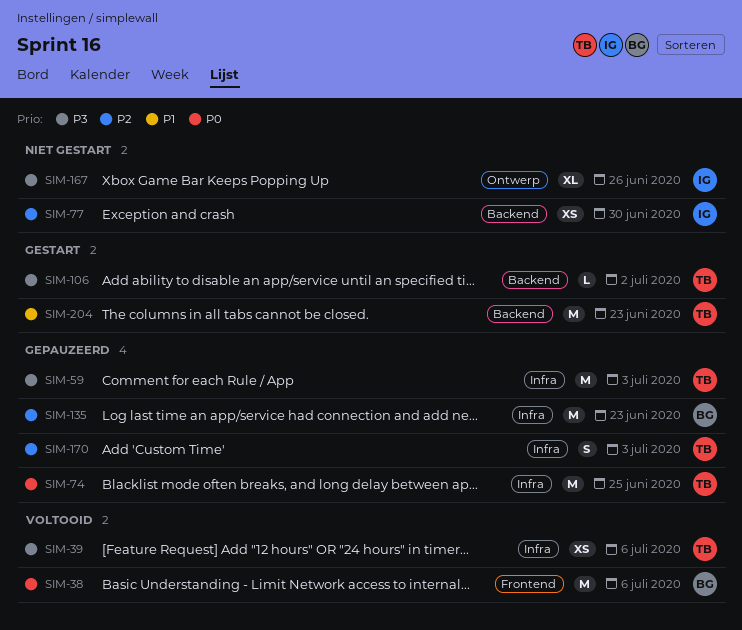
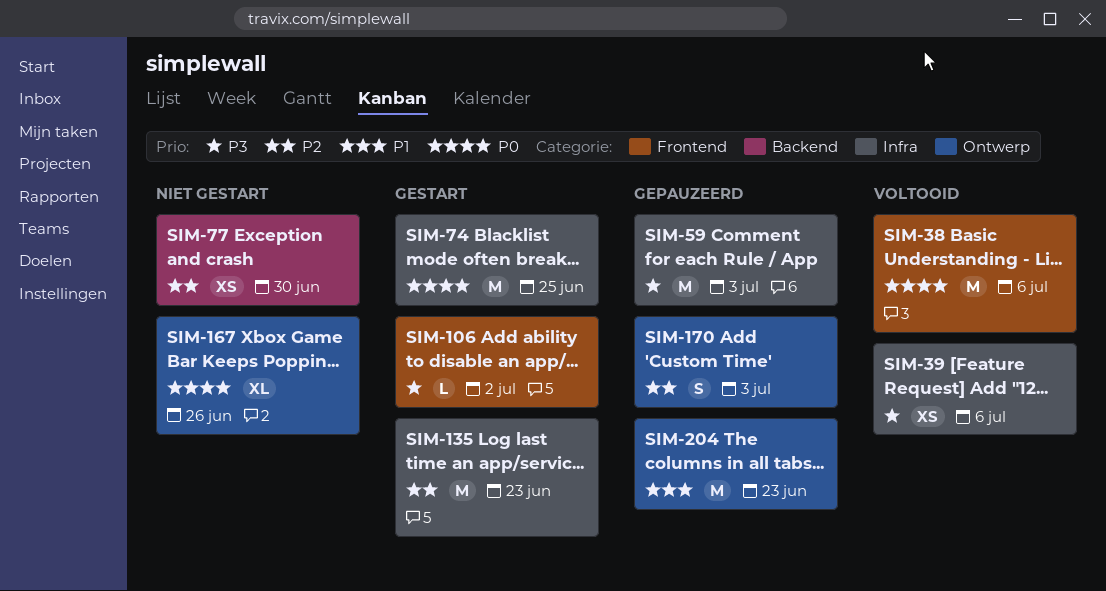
SIM-74, status: Gepauzeerd -> Gestart
SIM-106, label: Backend -> Frontend
SIM-135, status: Gepauzeerd -> Gestart
SIM-167, priority: P3 -> P0
SIM-170, label: Infra -> Ontwerp
SIM-204, status: Gestart -> Gepauzeerd
SIM-204, label: Backend -> Ontwerp

